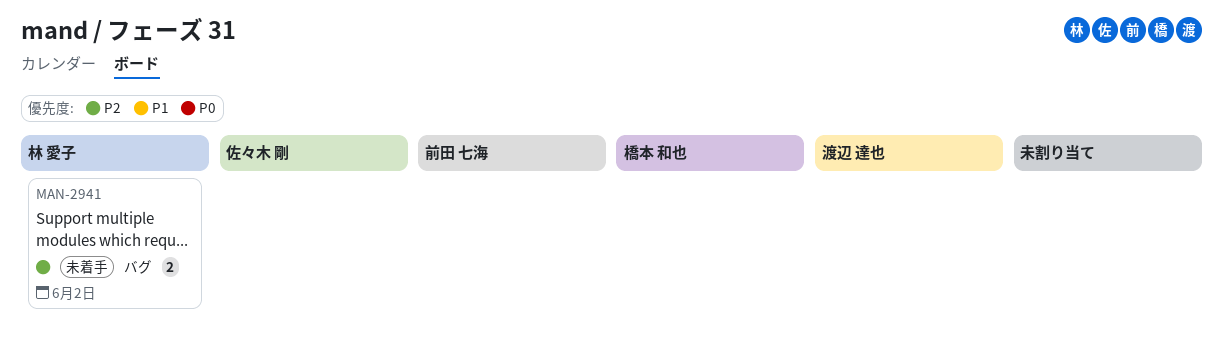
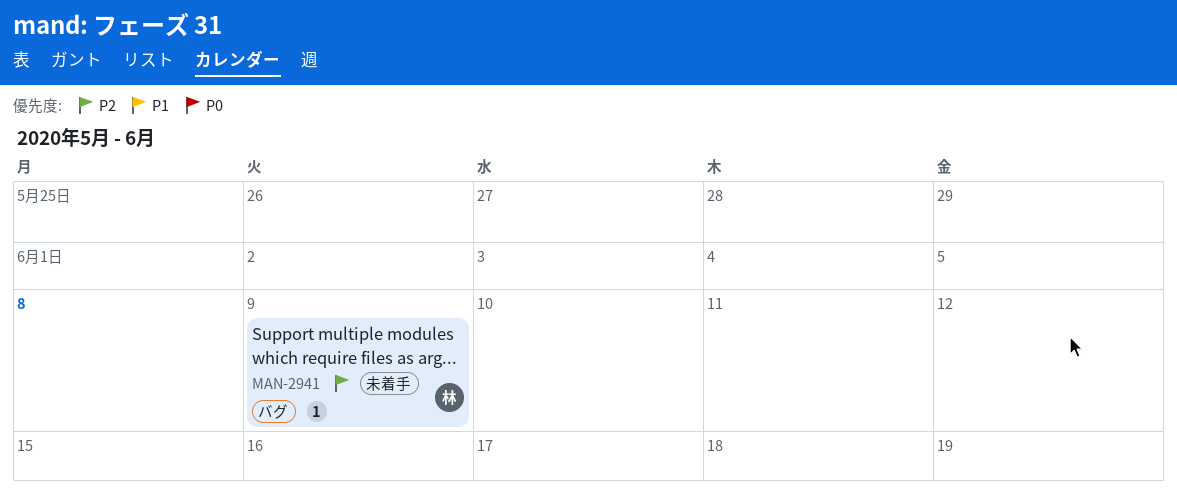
MAN-2941, estimate: 2 -> 1
MAN-2941, due: Jun 2 -> Jun 9

